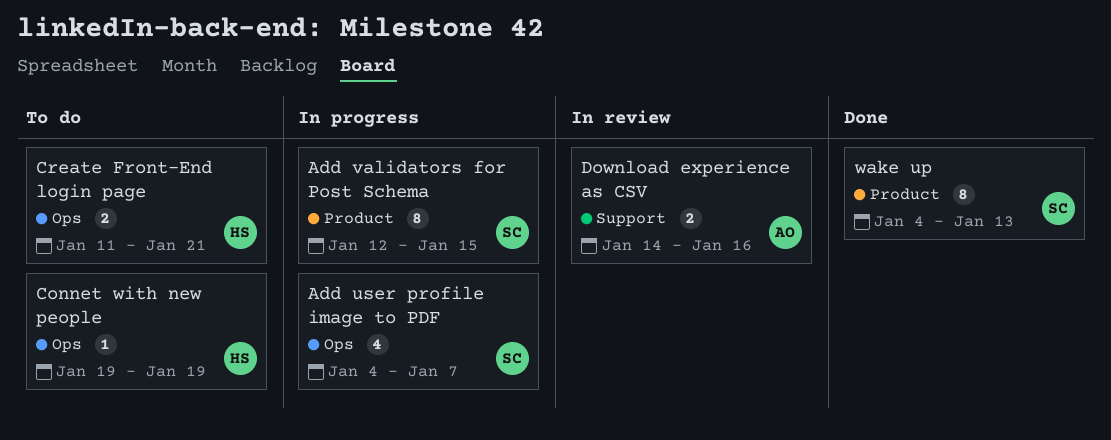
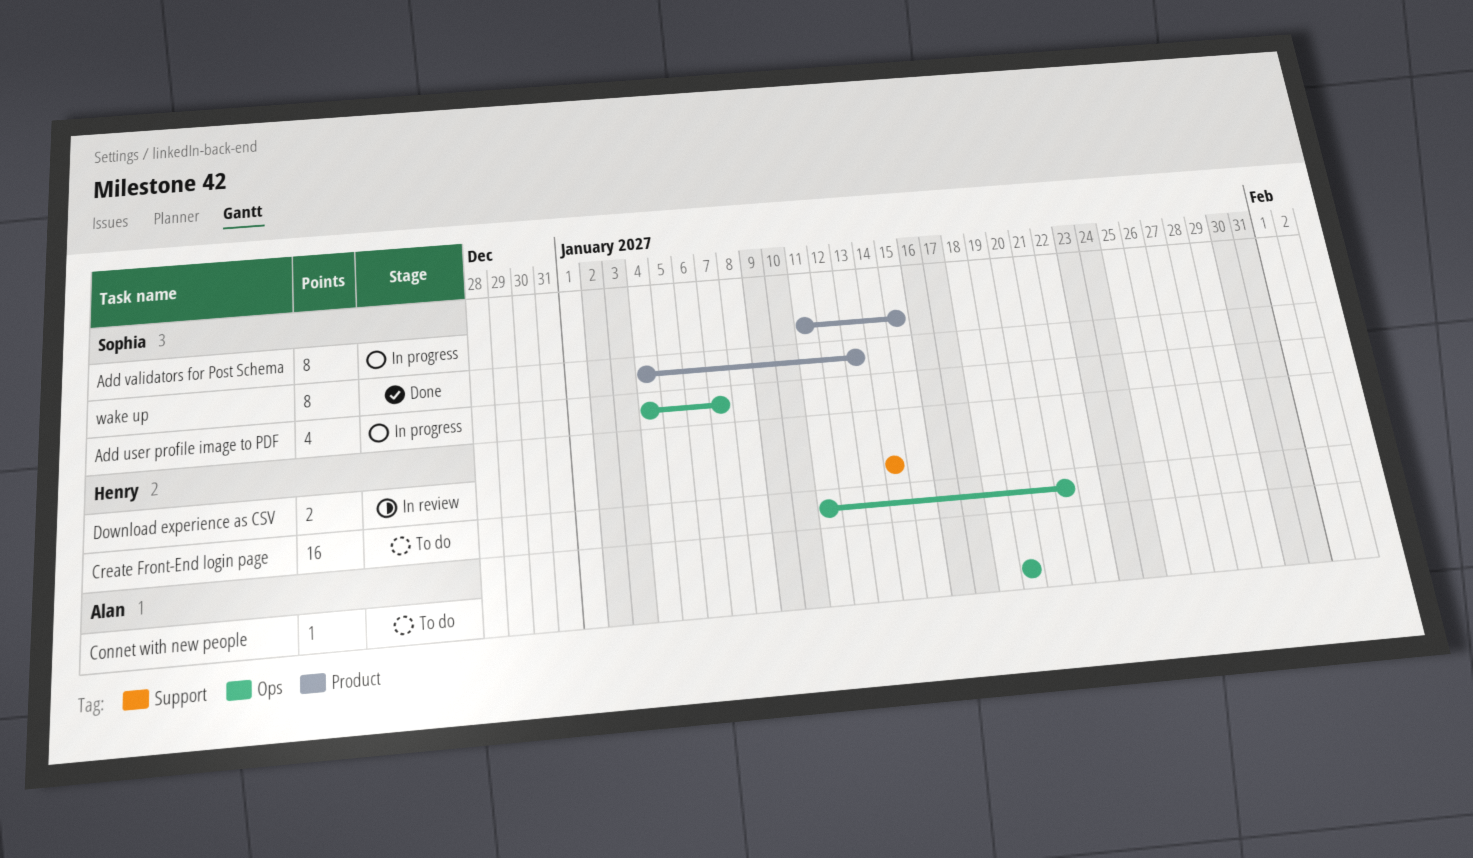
Add validators for Post Schema, start: Jan 12 -> Jan 11
Connet with new people, owner: Henry -> Alan
Create Front-End login page, estimate: 2 -> 16
Download experience as CSV, owner: Alan -> Henry
Download experience as CSV, due: Jan 16 -> Jan 14

